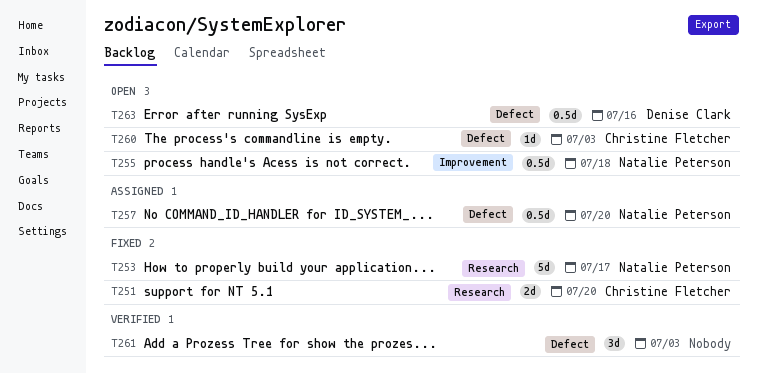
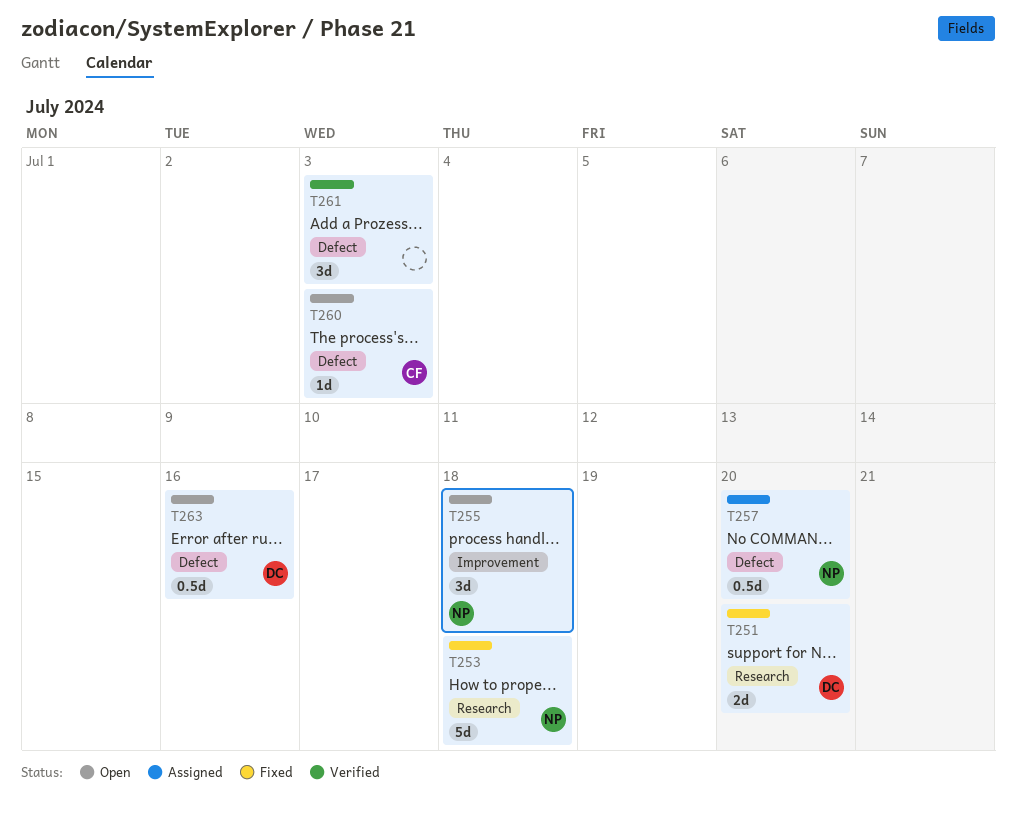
T251, owner: Christine Fletcher -> Denise Clark
T253, due: Jul 17 -> Jul 18
T255, estimate: 0.5d -> 3d

